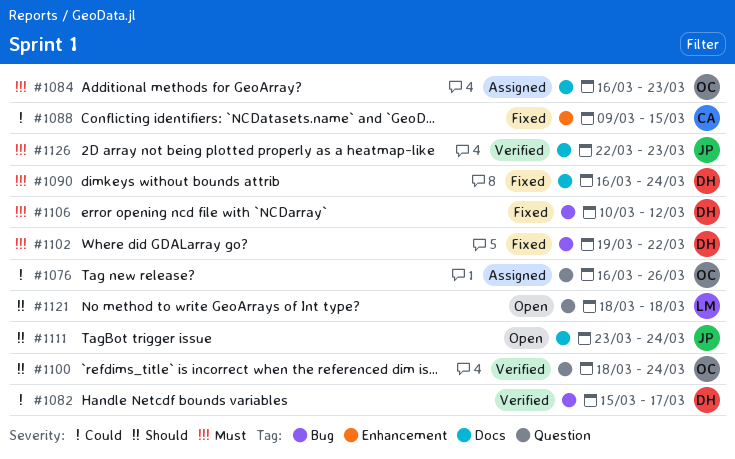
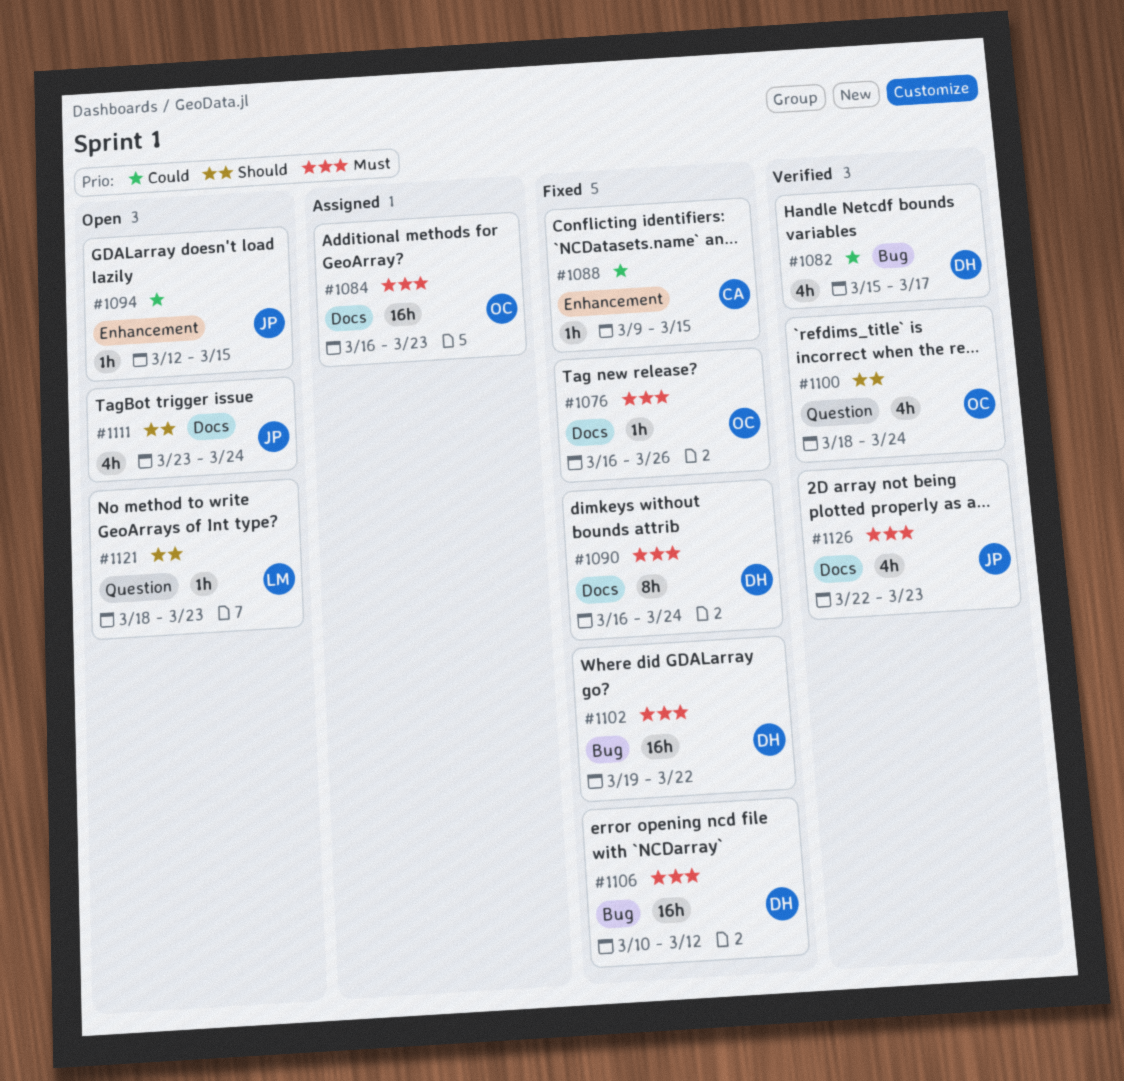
#1076, status: Assigned -> Fixed
#1076, priority: Could -> Must
#1076, label: Question -> Docs
#1094: none -> present
#1121, due: Mar 18 -> Mar 23

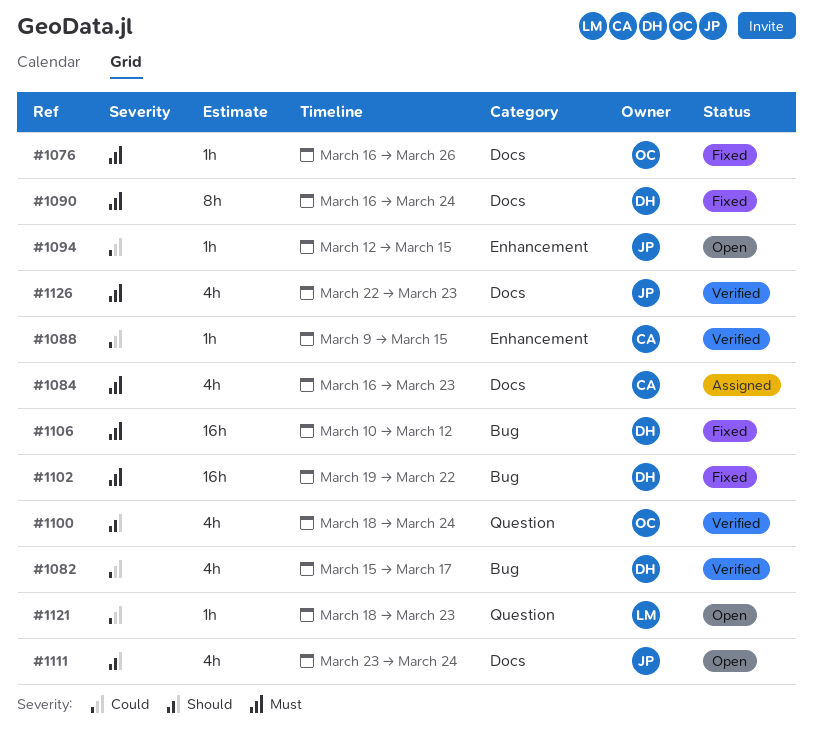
#1084, owner: OC -> CA
#1084, estimate: 16h -> 4h
#1088, status: Fixed -> Verified
#1121, priority: Should -> Could

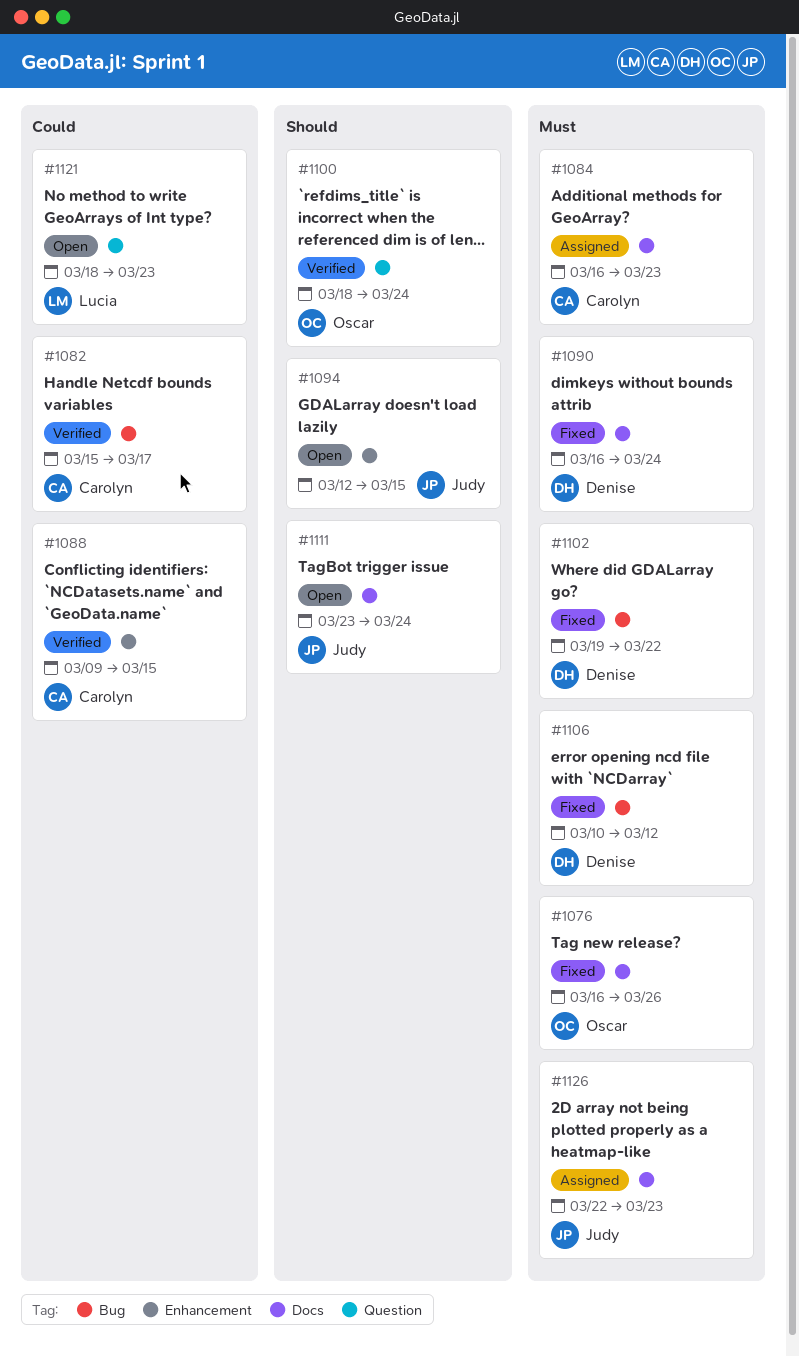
#1082, owner: Denise -> Carolyn
#1094, priority: Could -> Should
#1126, status: Verified -> Assigned

